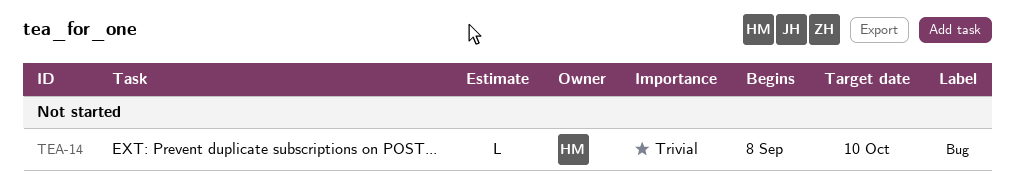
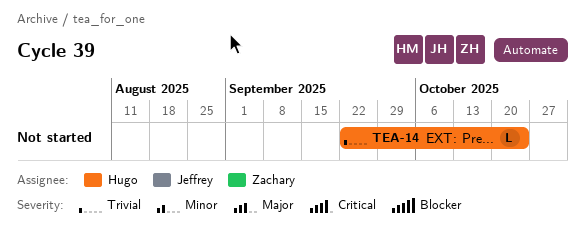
TEA-14, start: Sep 8 -> Sep 22
TEA-14, due: Oct 10 -> Oct 24

